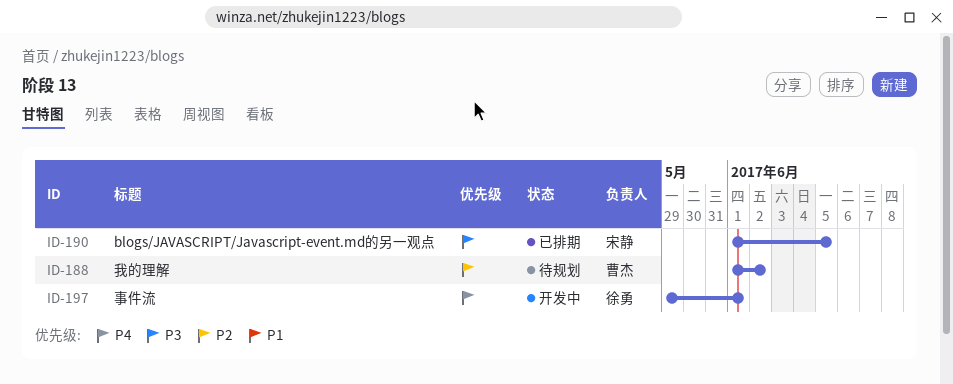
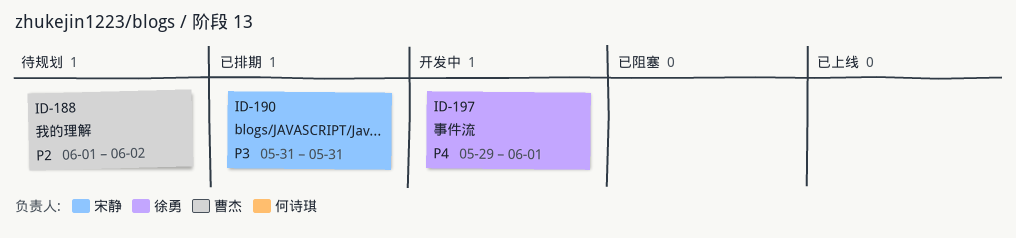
ID-190, start: Jun 1 -> May 31
ID-190, due: Jun 5 -> May 31

